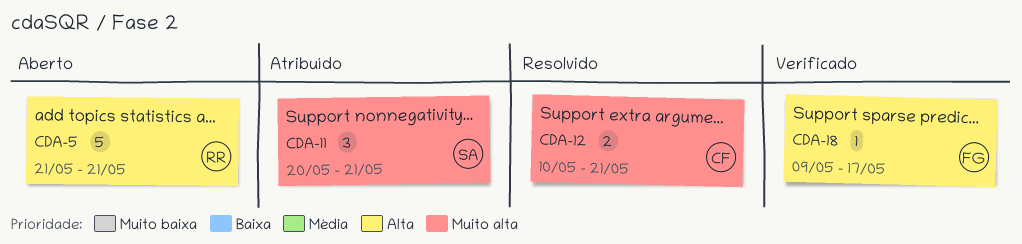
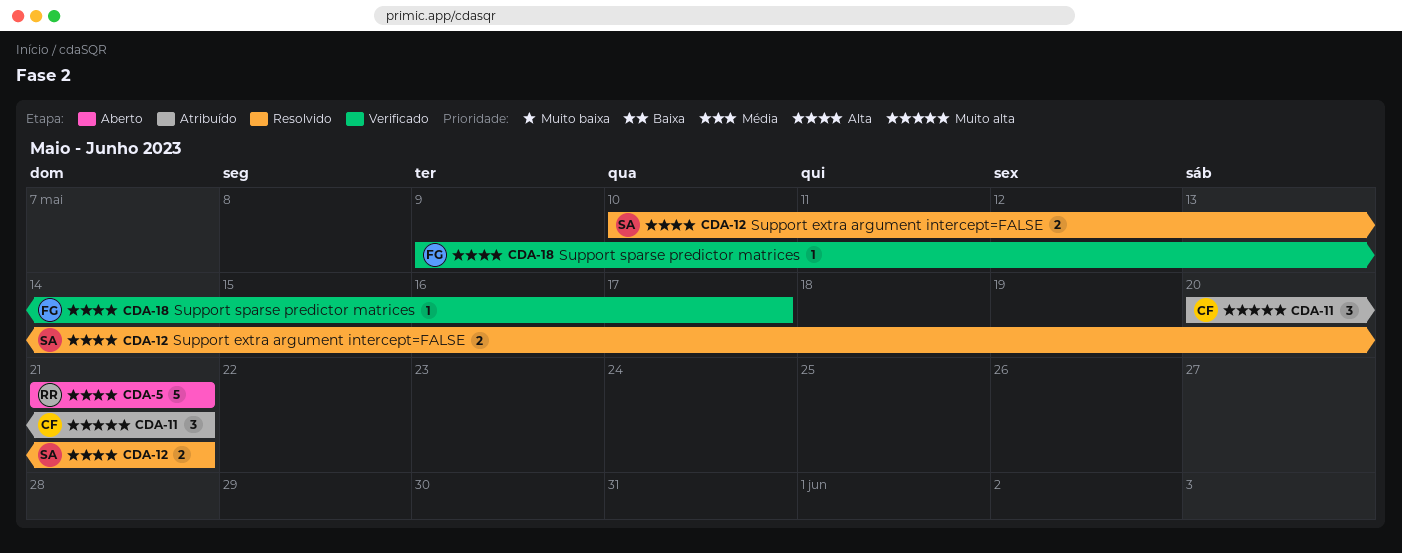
CDA-11, owner: SA -> CF
CDA-12, owner: CF -> SA
CDA-12, priority: Muito alta -> Alta

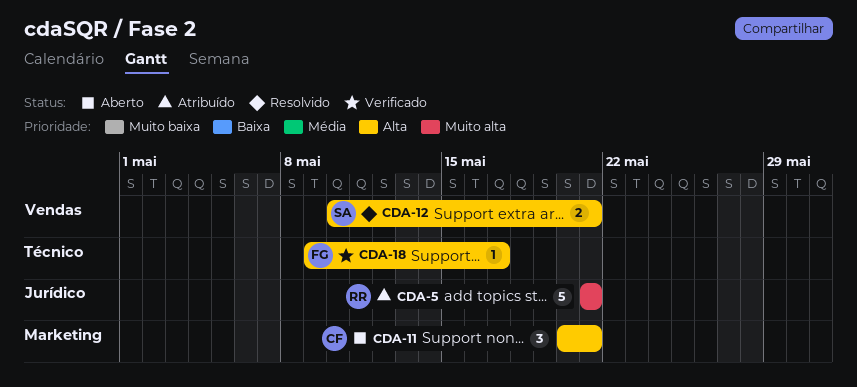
CDA-5, status: Aberto -> Atribuído
CDA-5, priority: Alta -> Muito alta
CDA-11, status: Atribuído -> Aberto
CDA-11, priority: Muito alta -> Alta

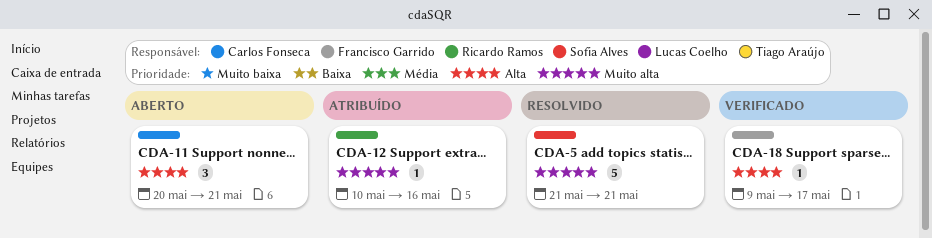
CDA-5, status: Atribuído -> Resolvido
CDA-5, owner: Ricardo Ramos -> Sofia Alves
CDA-12, status: Resolvido -> Atribuído
CDA-12, owner: Sofia Alves -> Ricardo Ramos
CDA-12, priority: Alta -> Muito alta
CDA-12, estimate: 2 -> 1
CDA-12, due: May 21 -> May 16

